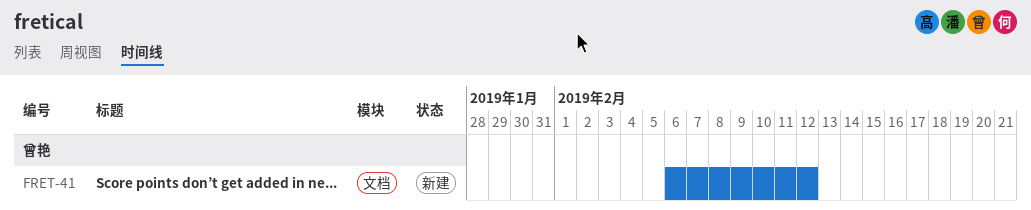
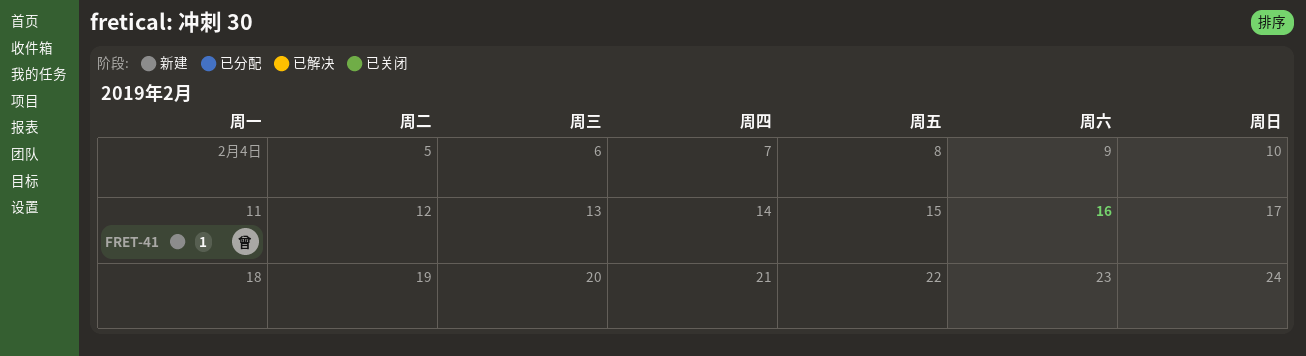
FRET-41, due: Feb 12 -> Feb 11

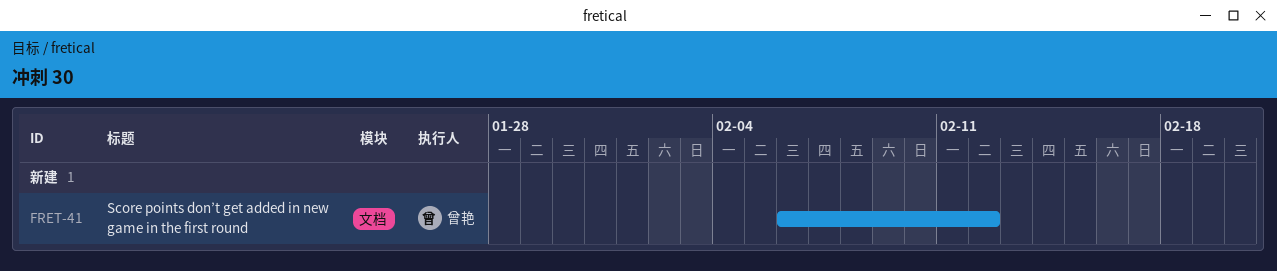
FRET-41, due: Feb 11 -> Feb 12

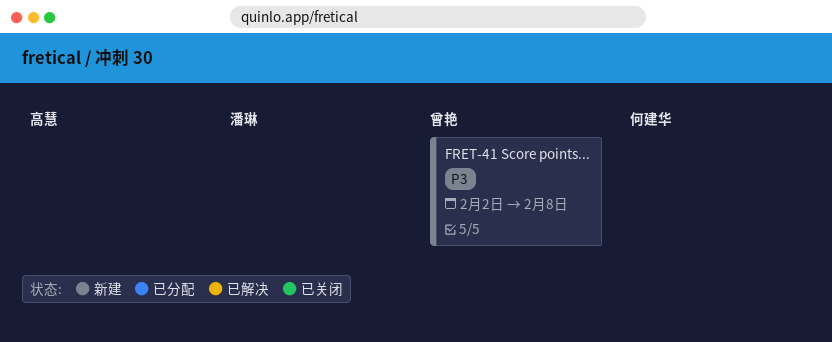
FRET-41, start: Feb 6 -> Feb 2
FRET-41, due: Feb 12 -> Feb 8

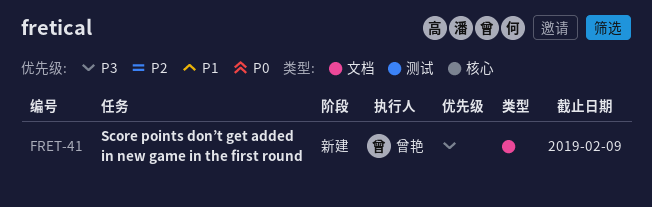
FRET-41, due: Feb 8 -> Feb 9

